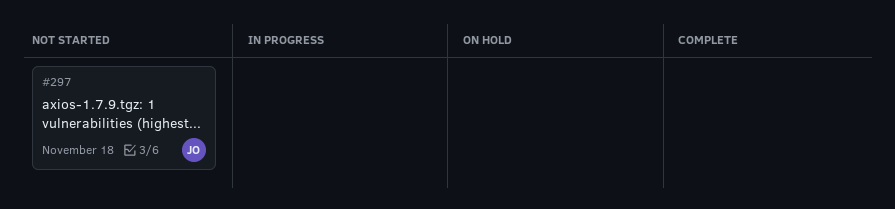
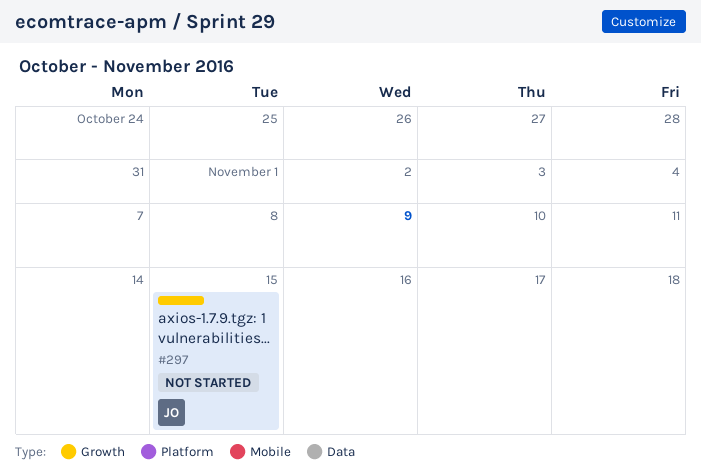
#297, due: Nov 18 -> Nov 15

